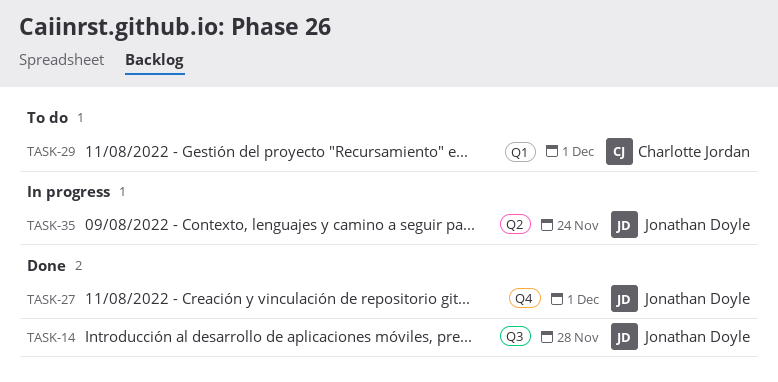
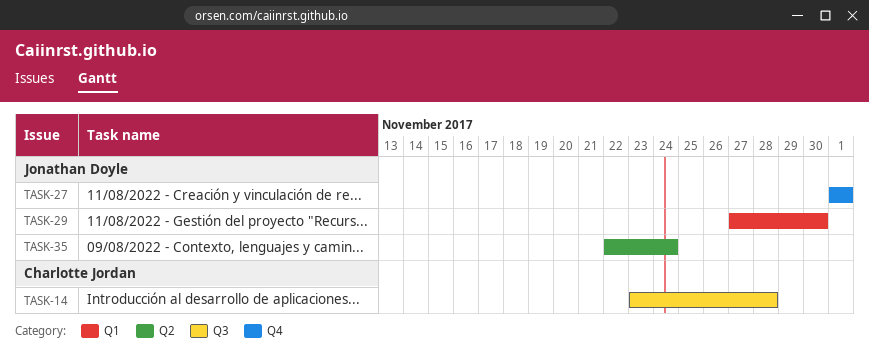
TASK-14, owner: Jonathan Doyle -> Charlotte Jordan
TASK-29, owner: Charlotte Jordan -> Jonathan Doyle
TASK-29, due: Dec 1 -> Nov 30

